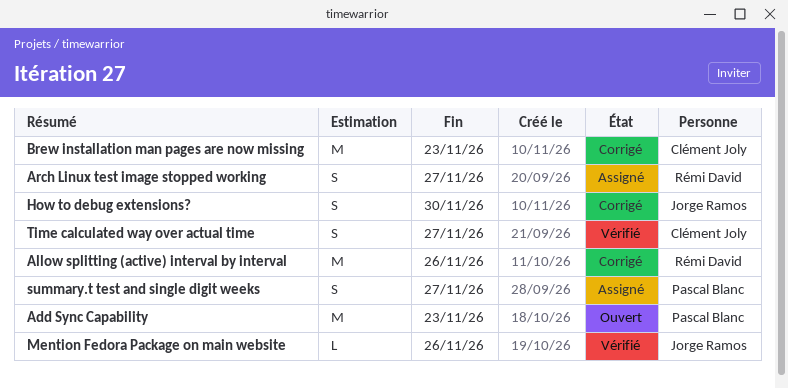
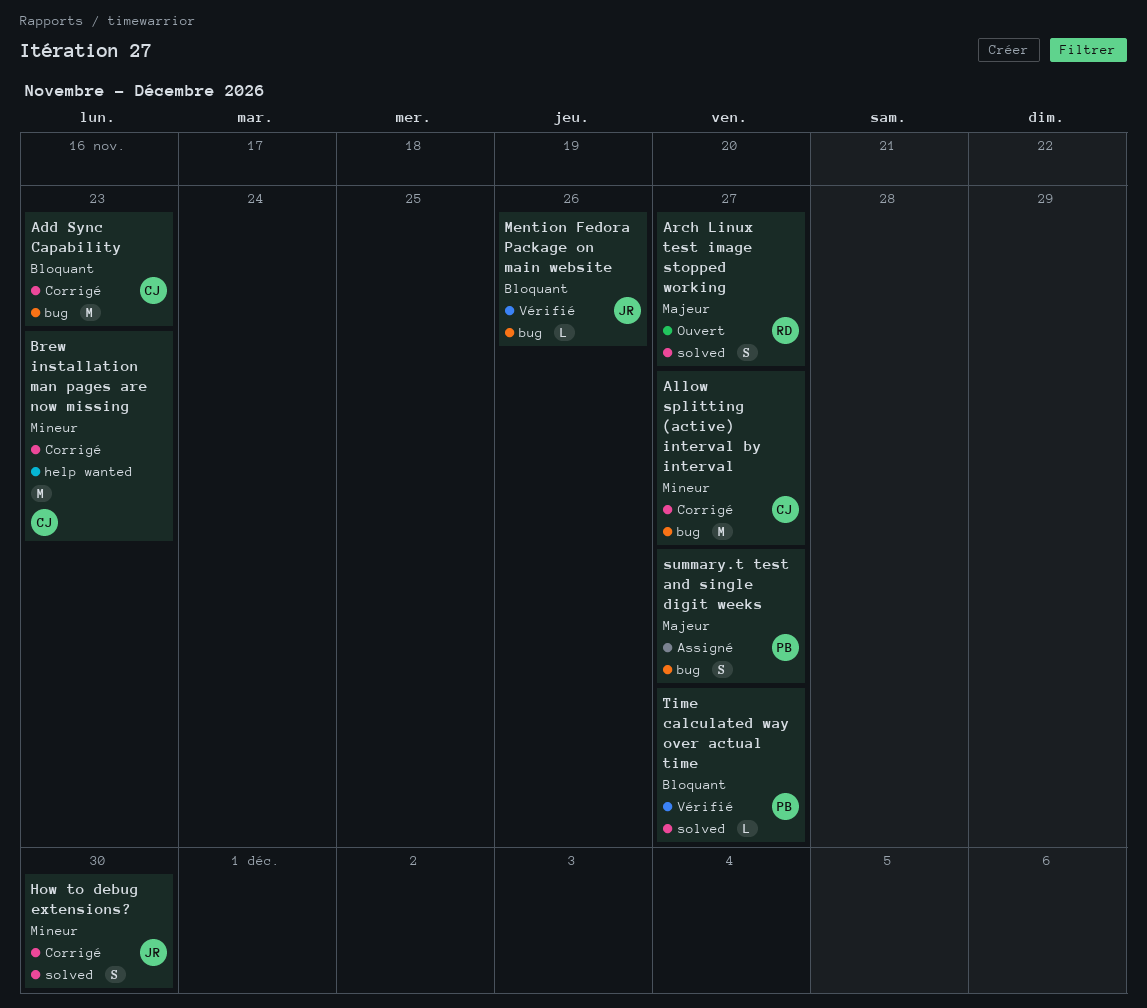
Add Sync Capability, status: Ouvert -> Corrigé
Add Sync Capability, owner: Pascal Blanc -> Clément Joly
Allow splitting (active) interval by interval, owner: Rémi David -> Clément Joly
Allow splitting (active) interval by interval, due: Nov 26 -> Nov 27
Arch Linux test image stopped working, status: Assigné -> Ouvert
Time calculated way over actual time, owner: Clément Joly -> Pascal Blanc
Time calculated way over actual time, estimate: S -> L

